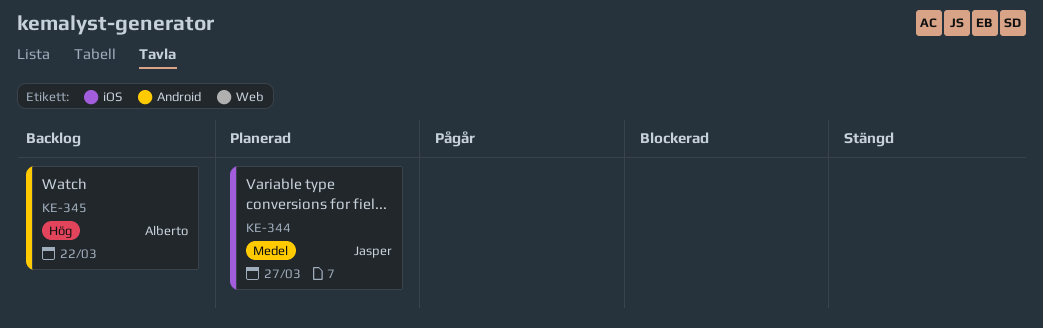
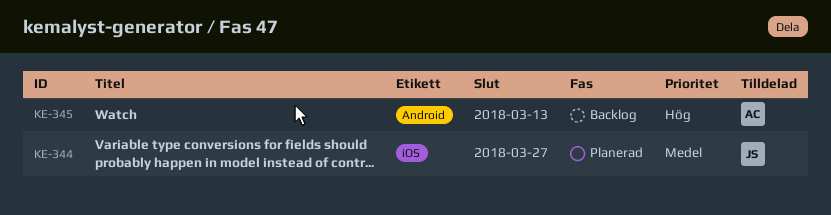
KE-345, due: Mar 22 -> Mar 13

